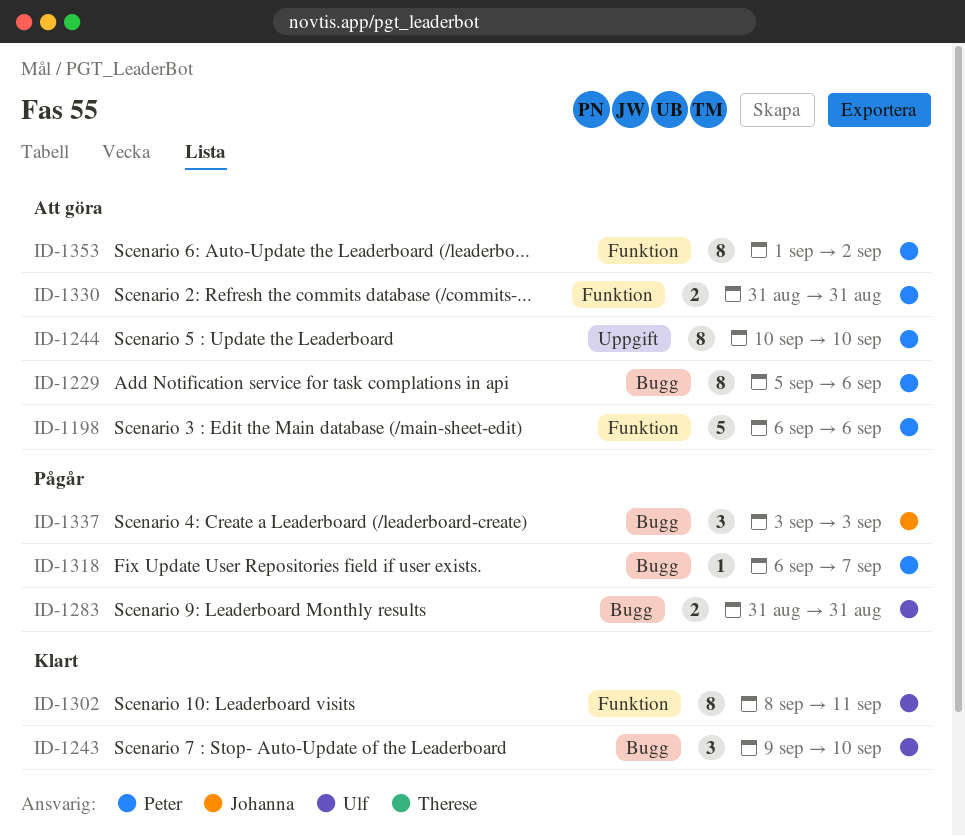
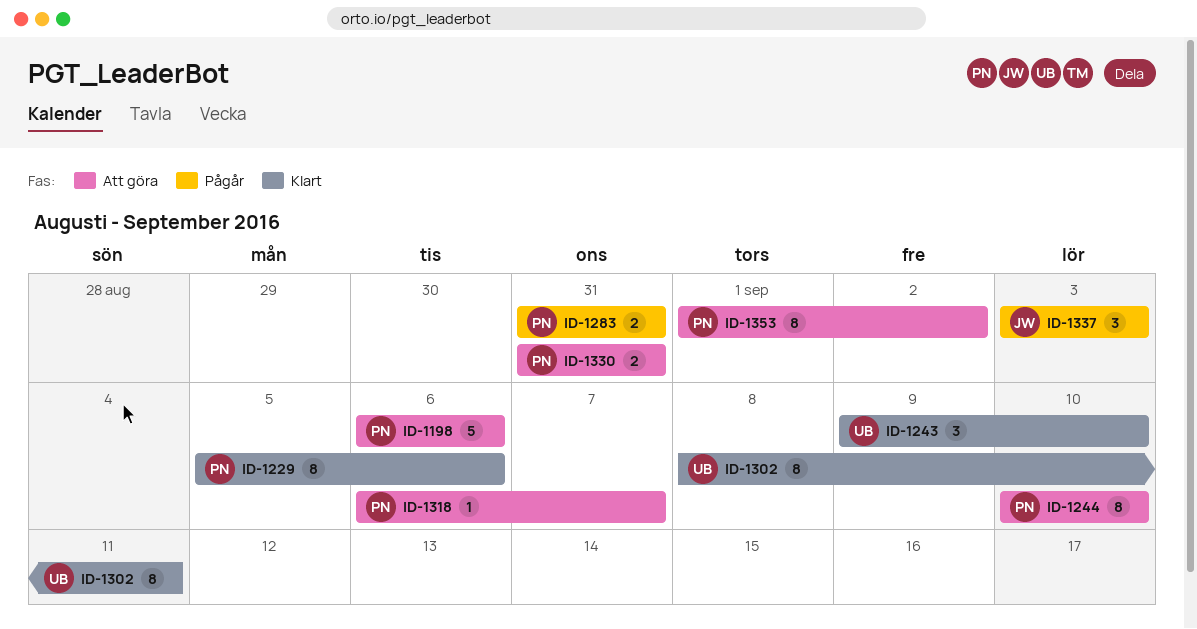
ID-1229, status: Att göra -> Klart
ID-1283, owner: Ulf -> Peter
ID-1318, status: Pågår -> Att göra

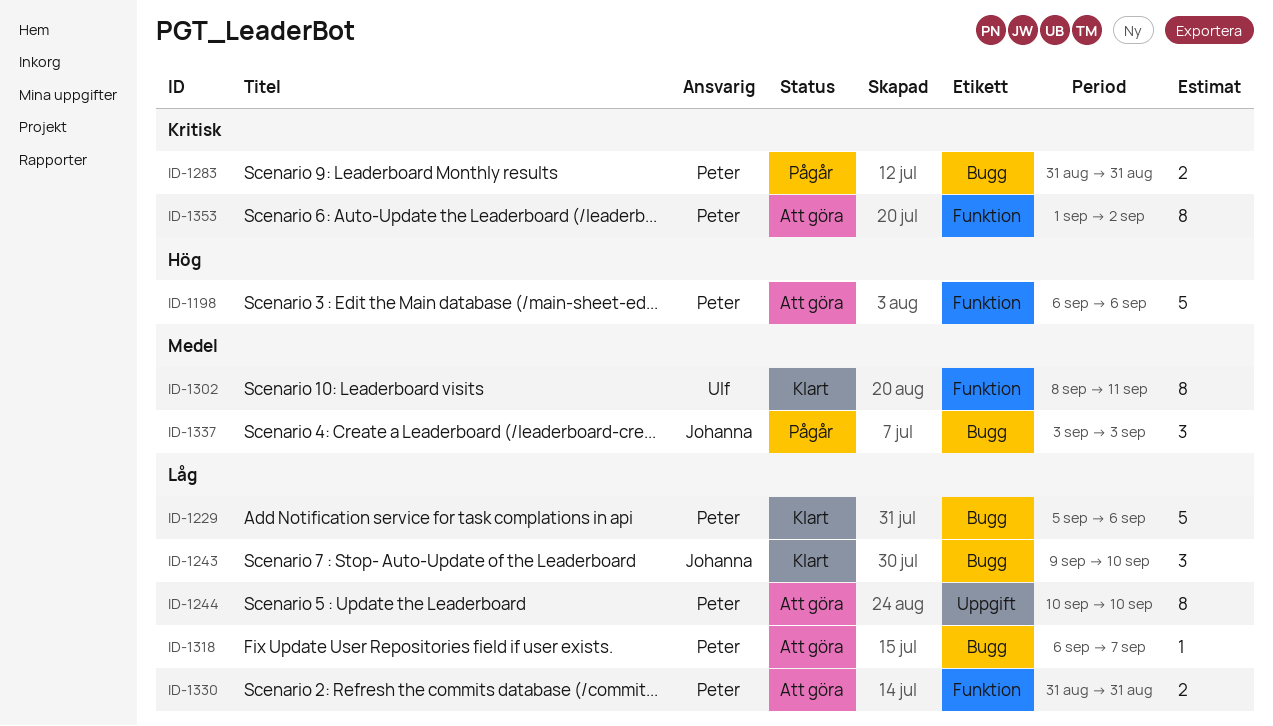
ID-1229, estimate: 8 -> 5
ID-1243, owner: Ulf -> Johanna

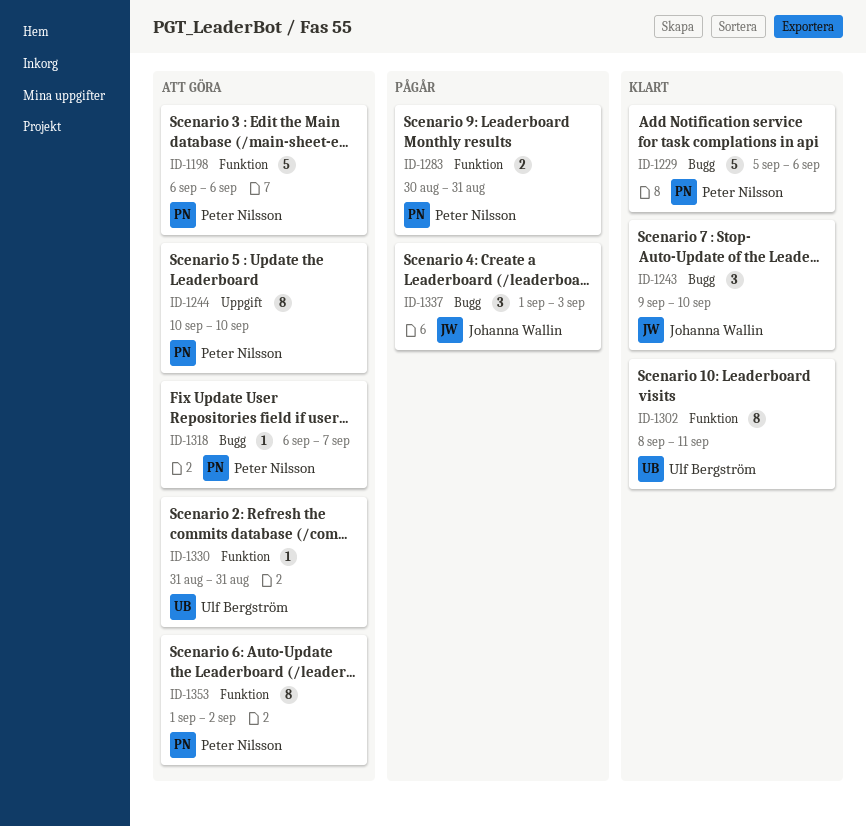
ID-1283, label: Bugg -> Funktion
ID-1283, start: Aug 31 -> Aug 30
ID-1330, owner: Peter Nilsson -> Ulf Bergström
ID-1330, estimate: 2 -> 1
ID-1337, start: Sep 3 -> Sep 1

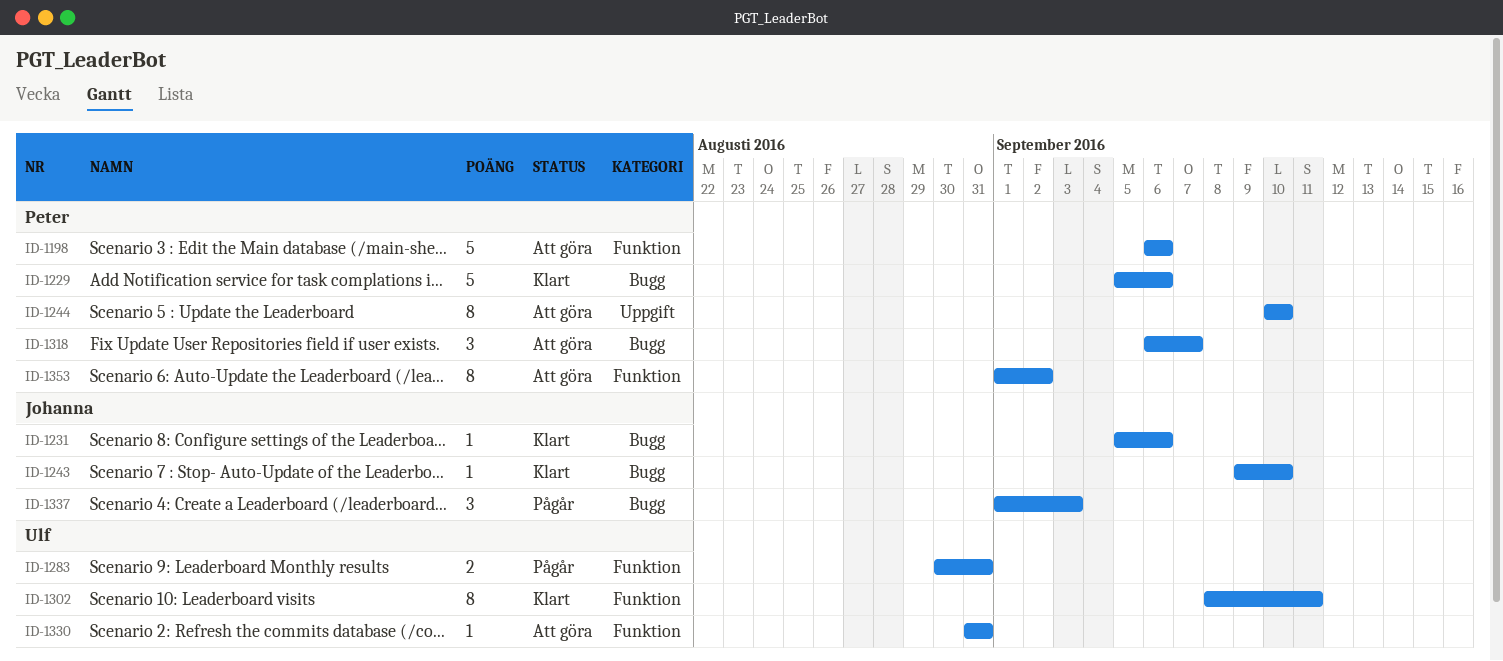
ID-1231: none -> present
ID-1243, estimate: 3 -> 1
ID-1283, owner: Peter Nilsson -> Ulf Bergström
ID-1318, estimate: 1 -> 3

